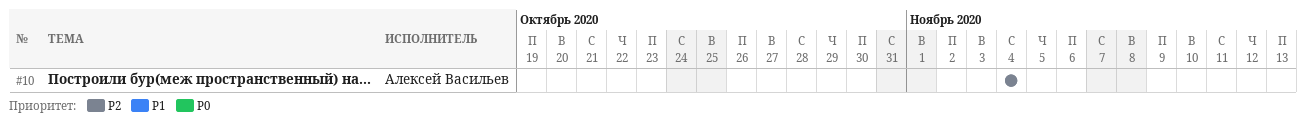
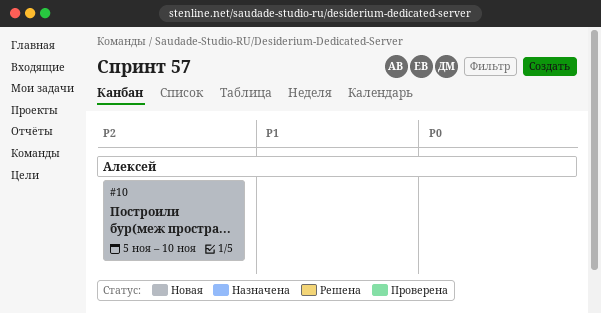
#10, start: Nov 4 -> Nov 5
#10, due: Nov 4 -> Nov 10

